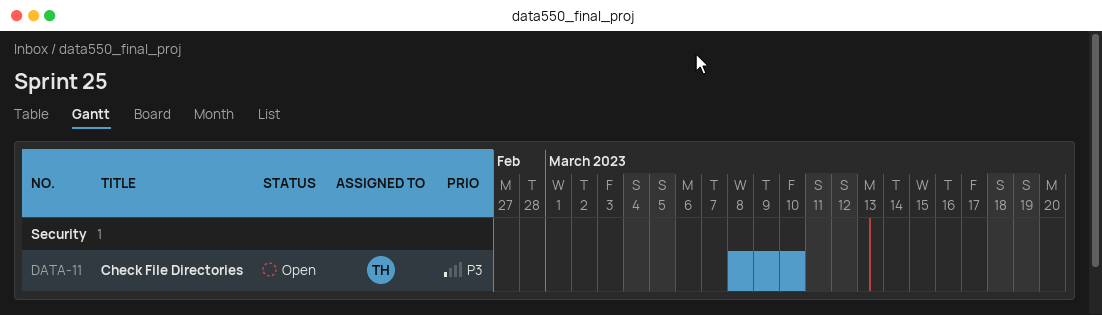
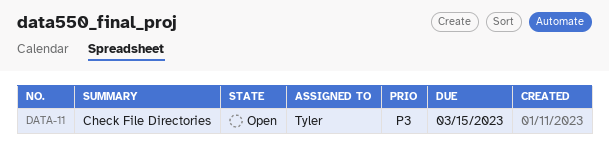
DATA-11, due: Mar 10 -> Mar 15

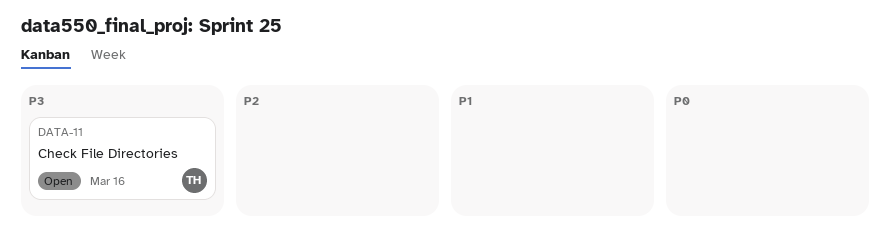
DATA-11, due: Mar 15 -> Mar 16

